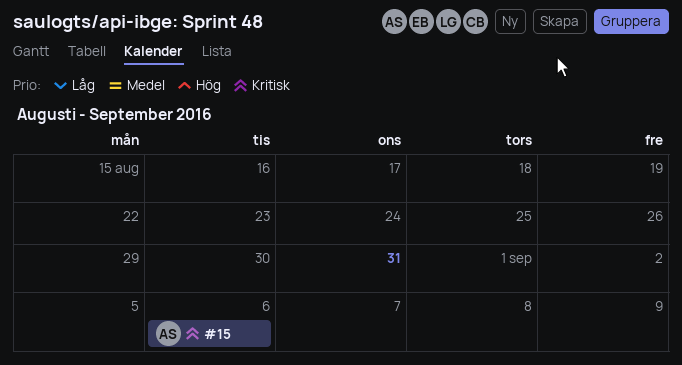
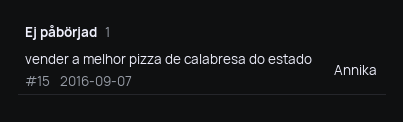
#15, due: Sep 6 -> Sep 7

